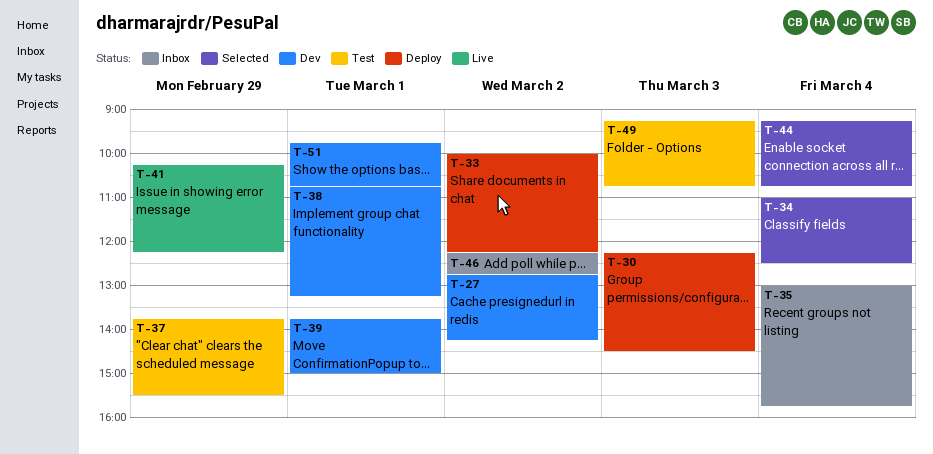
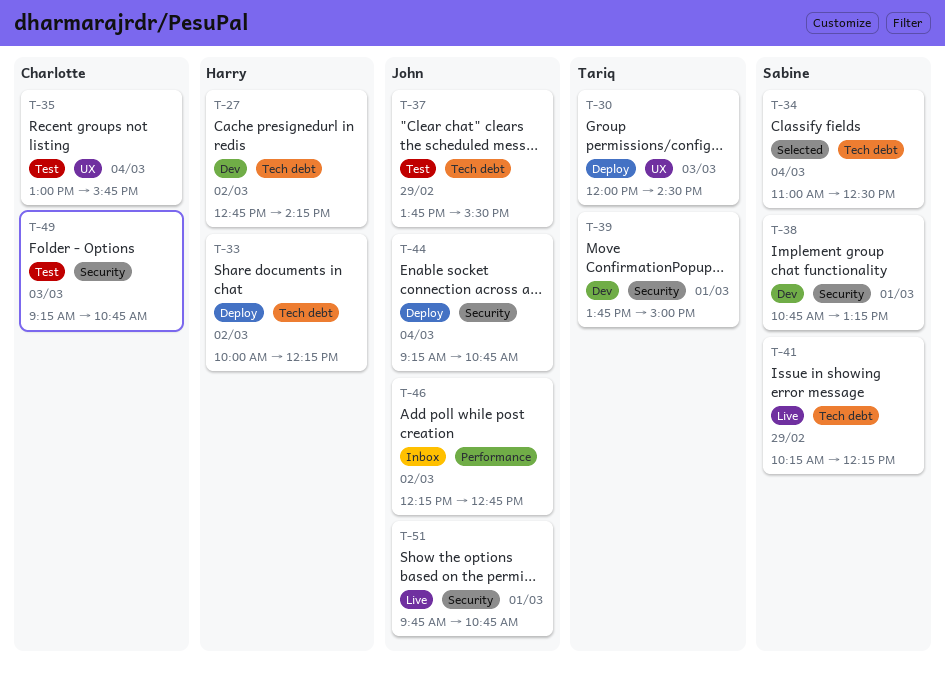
T-30, begins: 12:15 -> 12:00
T-35, status: Inbox -> Test
T-44, status: Selected -> Deploy
T-51, status: Dev -> Live

